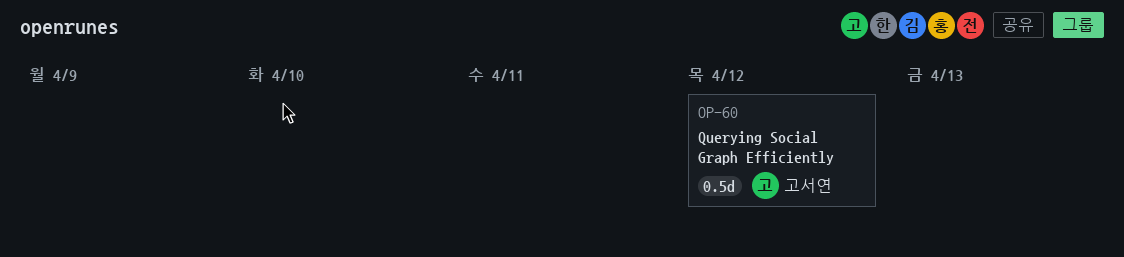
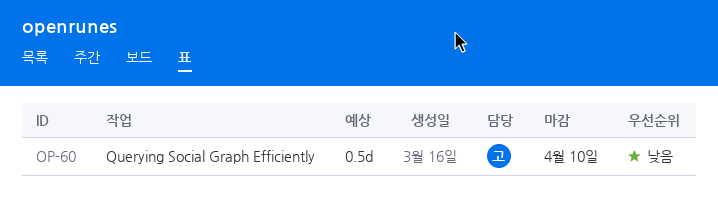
OP-60, due: Apr 12 -> Apr 10

